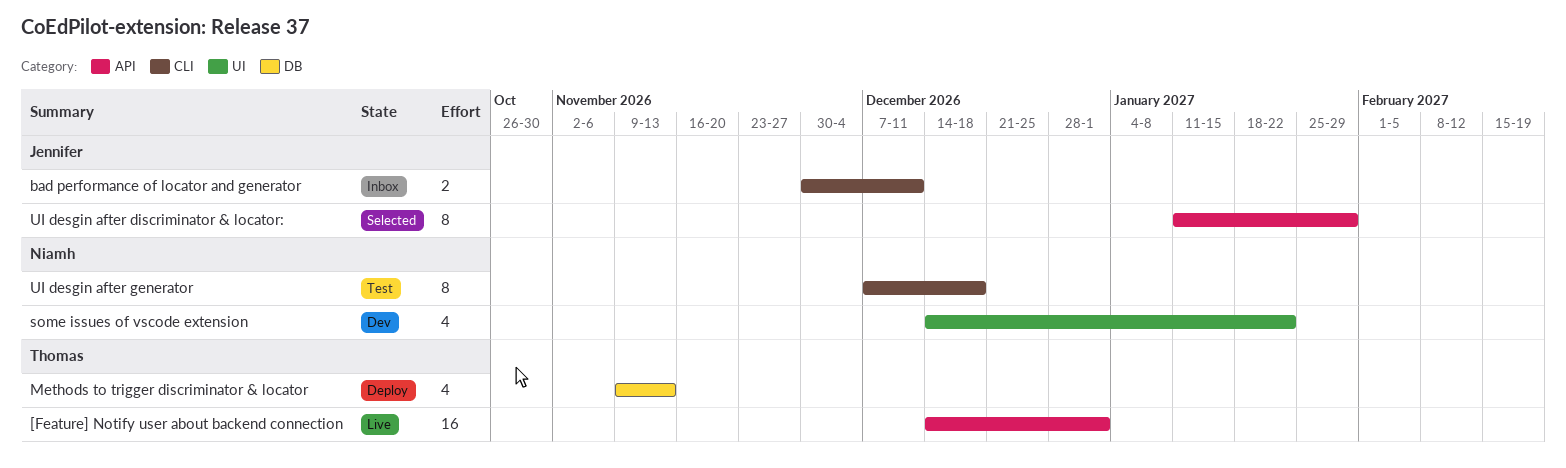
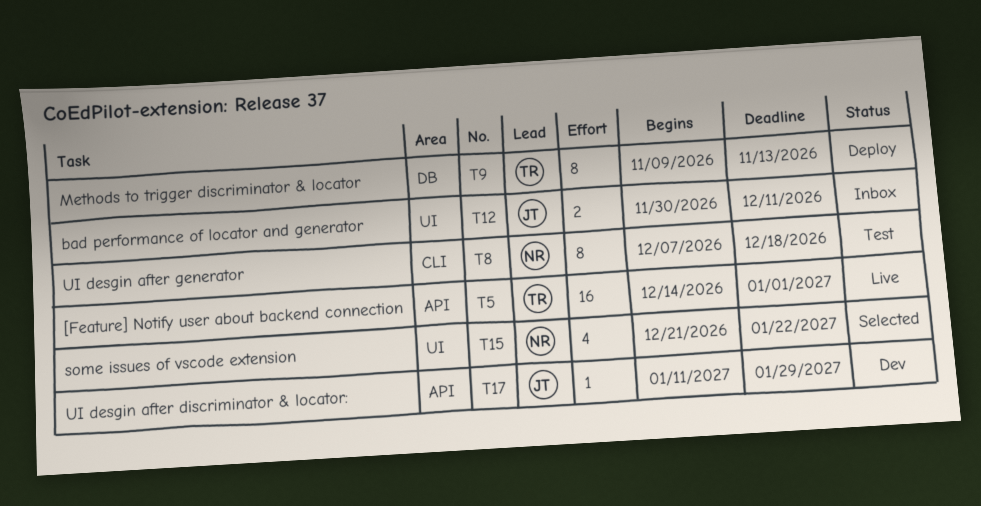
bad performance of locator and generator, label: CLI -> UI
Methods to trigger discriminator & locator, estimate: 4 -> 8
some issues of vscode extension, status: Dev -> Selected
some issues of vscode extension, start: Dec 14 -> Dec 21
UI desgin after discriminator & locator:, status: Selected -> Dev
UI desgin after discriminator & locator:, estimate: 8 -> 1

